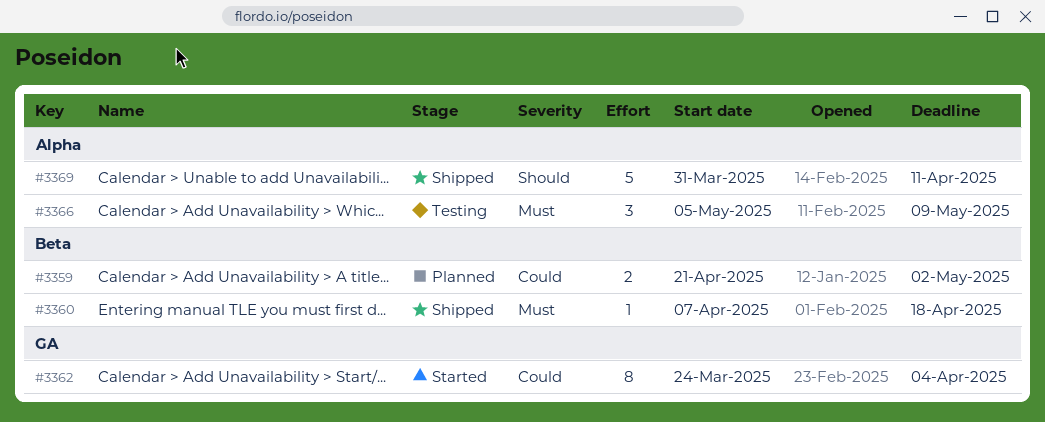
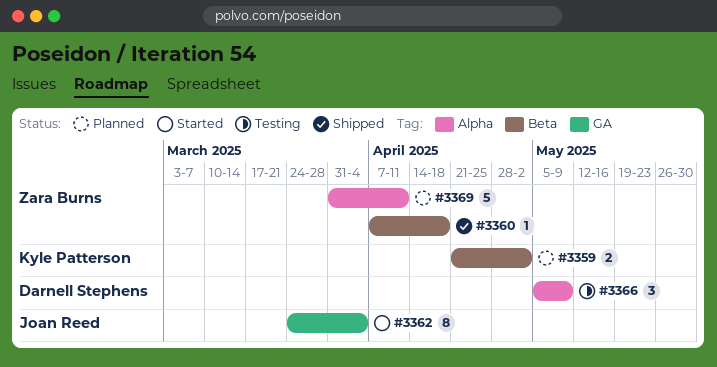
#3369, status: Shipped -> Planned

